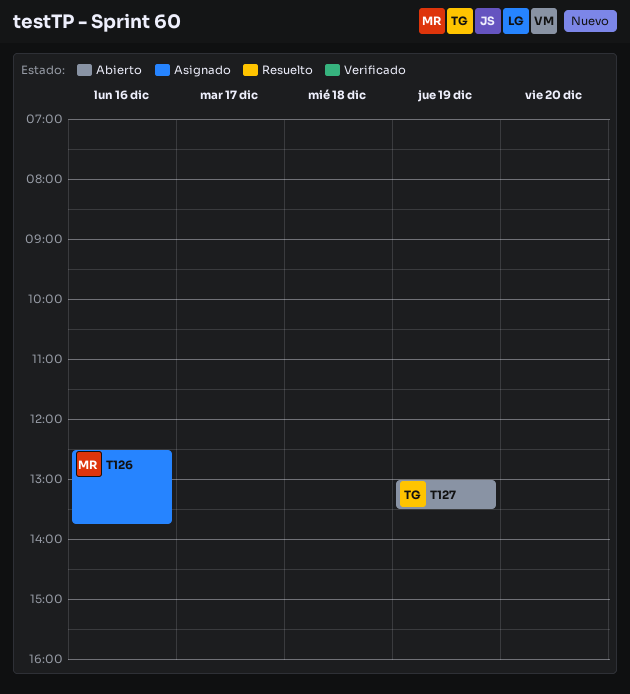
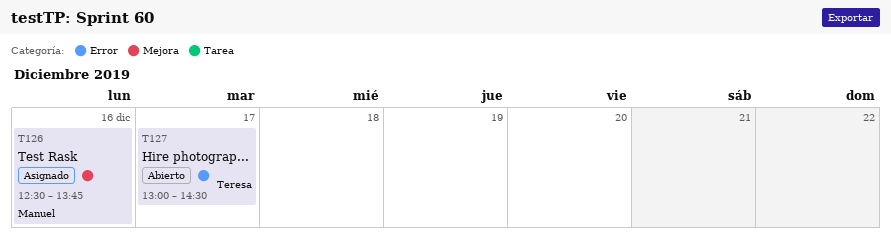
T127, day: Dec 19 -> Dec 17
T127, ends: 13:30 -> 14:30

